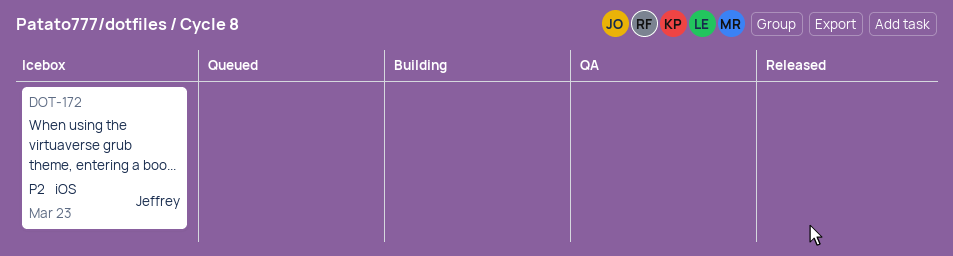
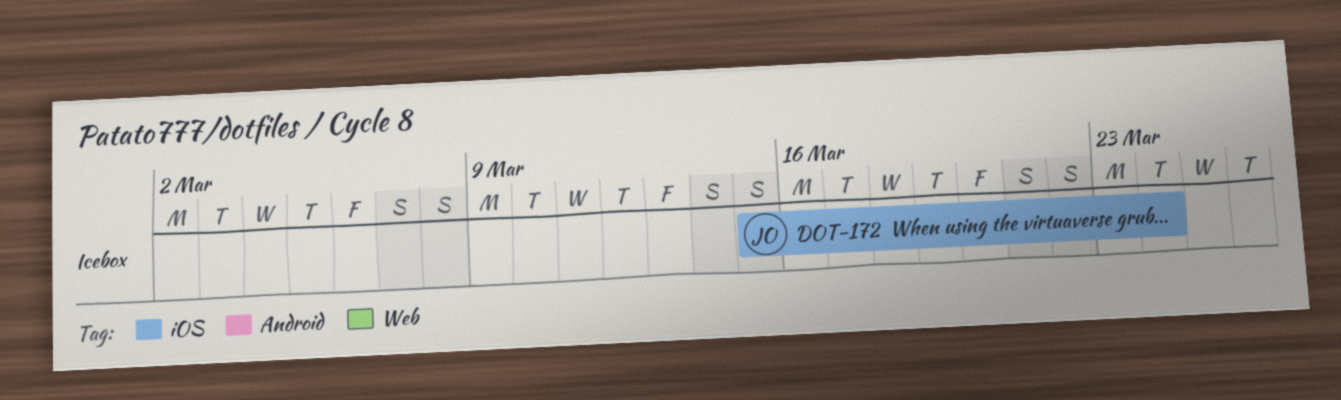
DOT-172, due: Mar 23 -> Mar 24

